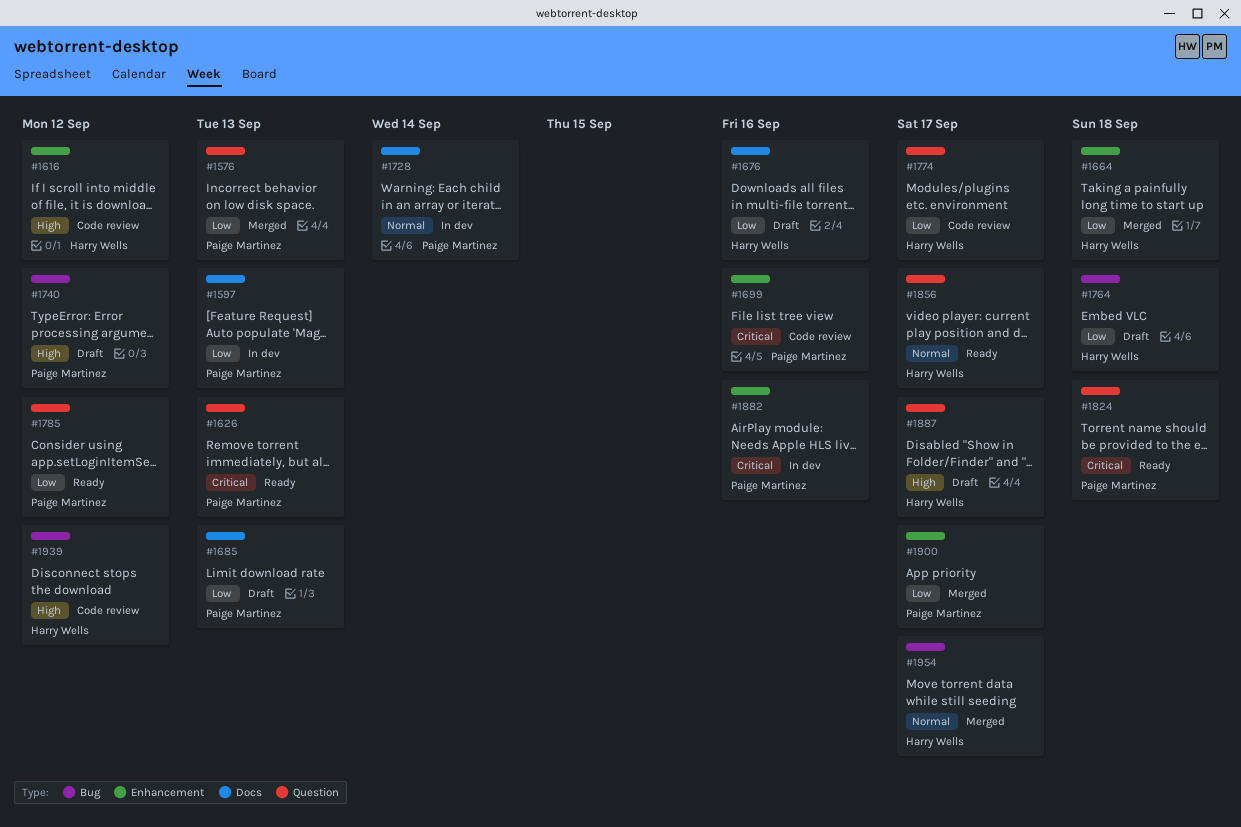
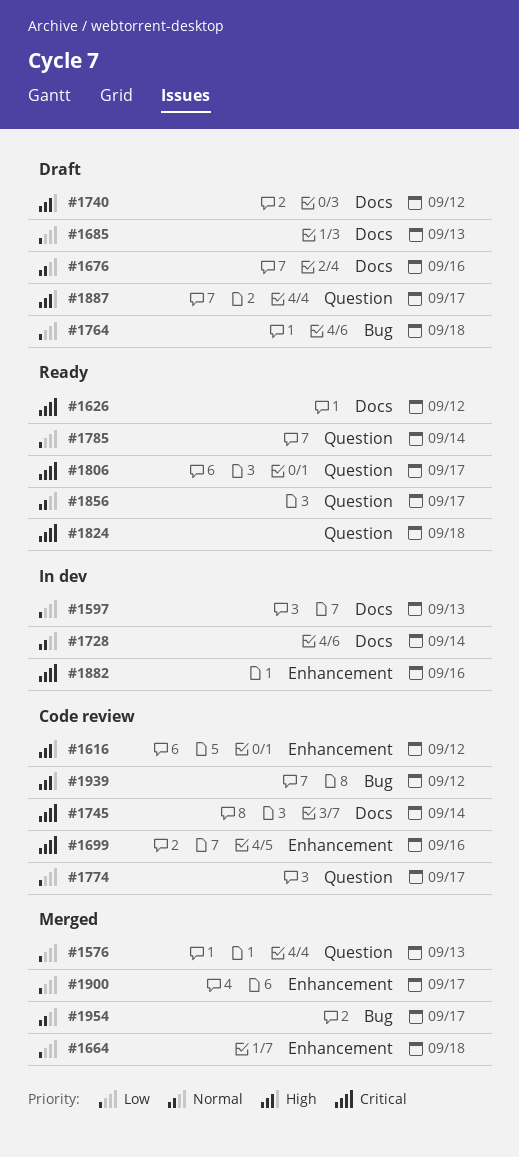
#1626, label: Question -> Docs
#1626, due: Sep 13 -> Sep 12
#1676, priority: Low -> Normal
#1740, label: Bug -> Docs
#1745: none -> present
#1785, due: Sep 12 -> Sep 14
#1806: none -> present

